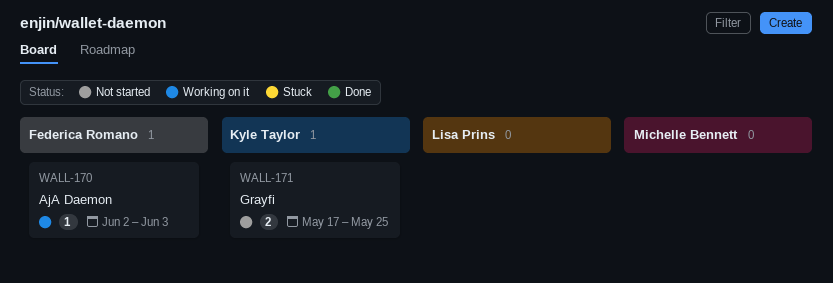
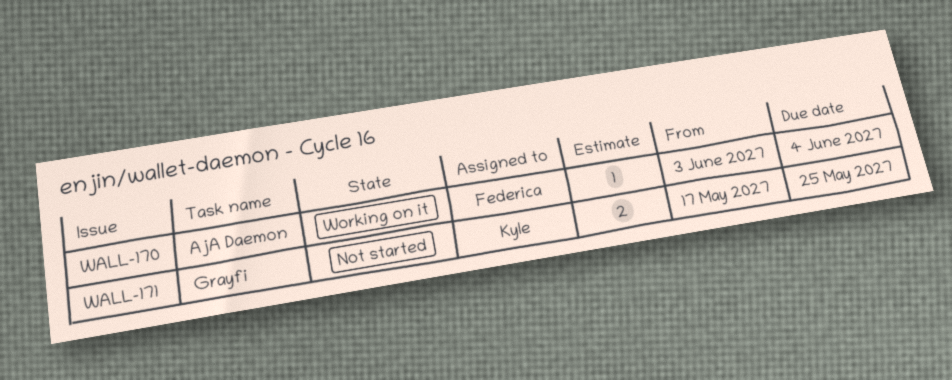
WALL-170, start: Jun 2 -> Jun 3
WALL-170, due: Jun 3 -> Jun 4

